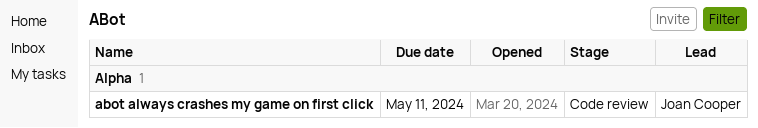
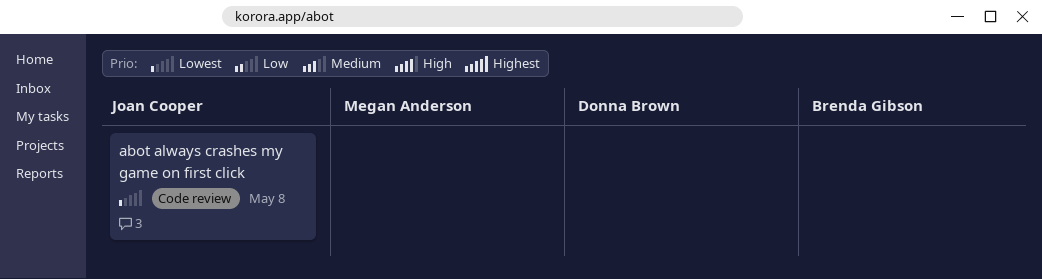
abot always crashes my game on first click, due: May 11 -> May 8

